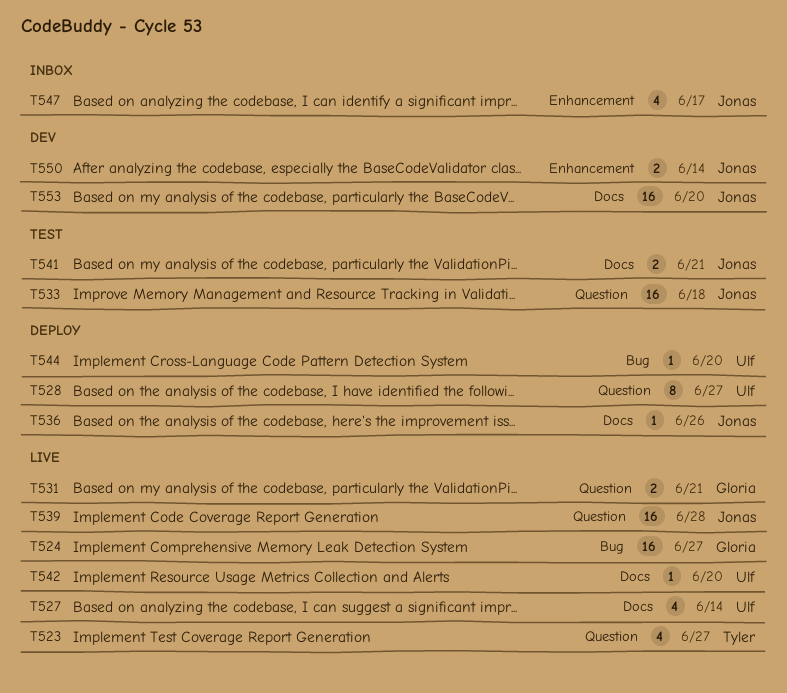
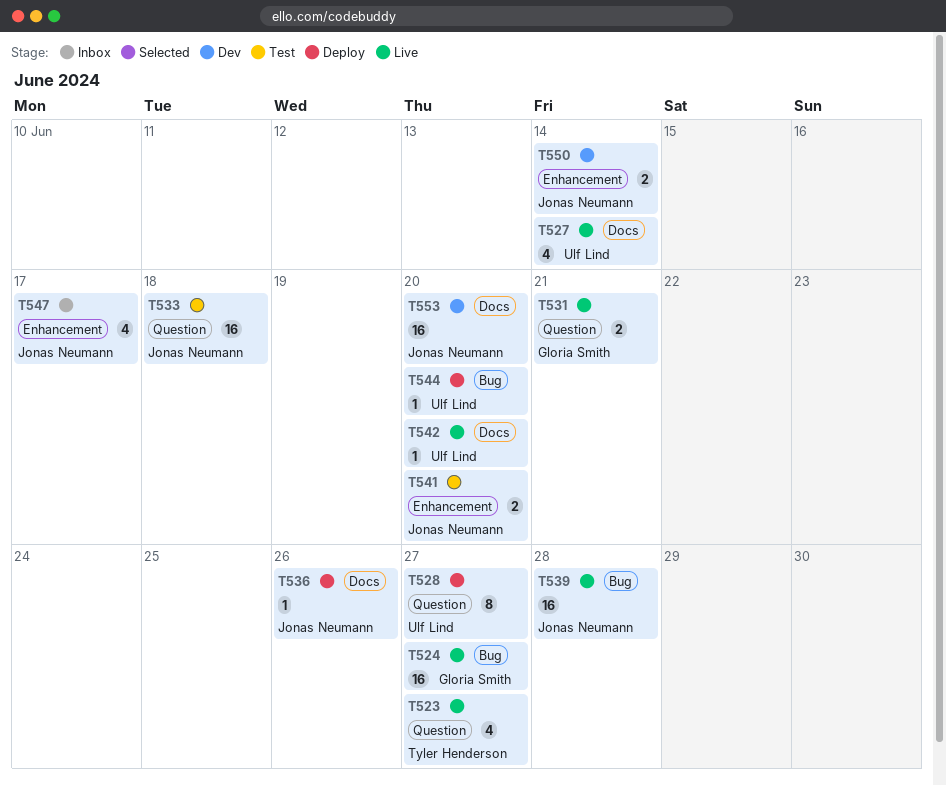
T539, label: Question -> Bug
T541, label: Docs -> Enhancement
T541, due: Jun 21 -> Jun 20

